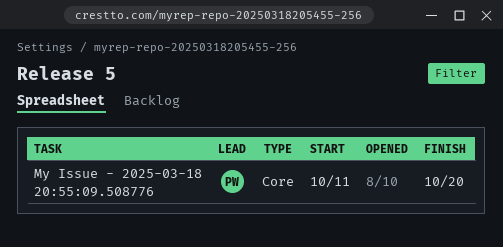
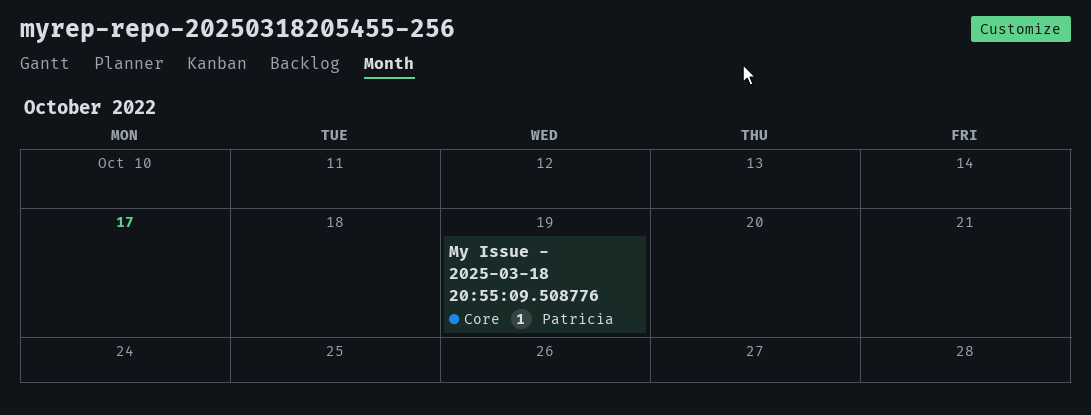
My Issue - 2025-03-18 20:55:09.508776, due: Oct 20 -> Oct 19

